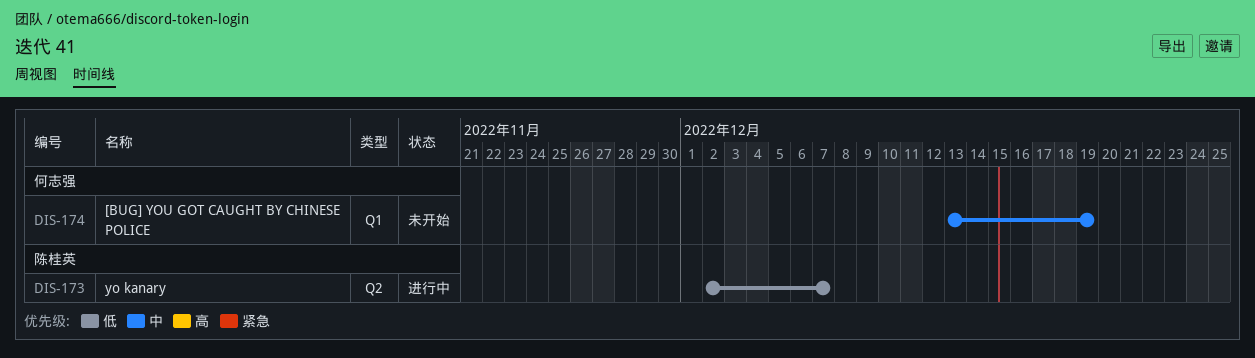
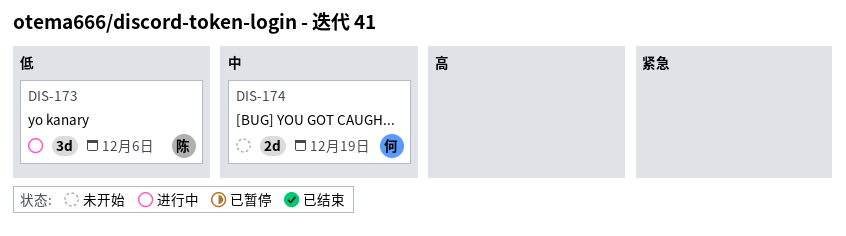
DIS-173, due: Dec 7 -> Dec 6

